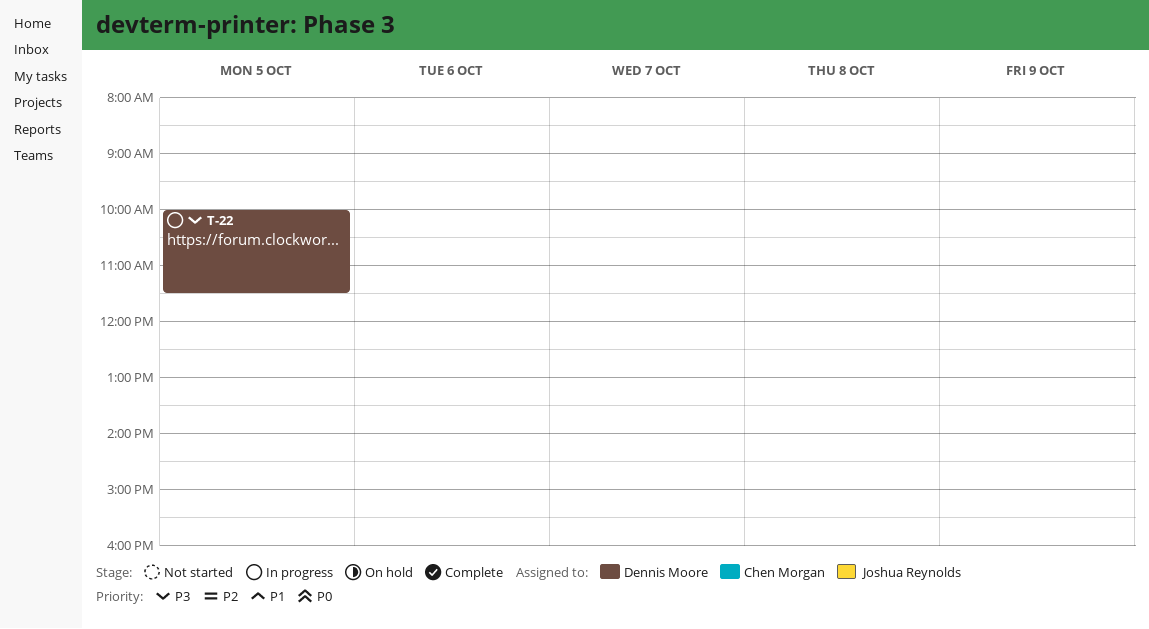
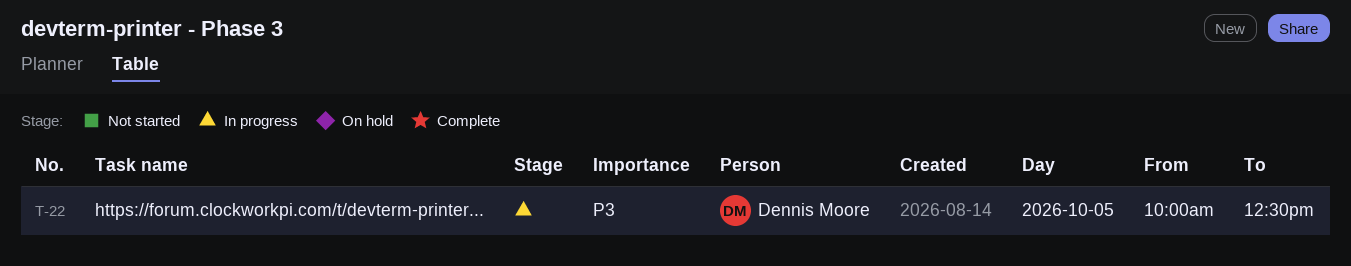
T-22, ends: 11:30 -> 12:30

